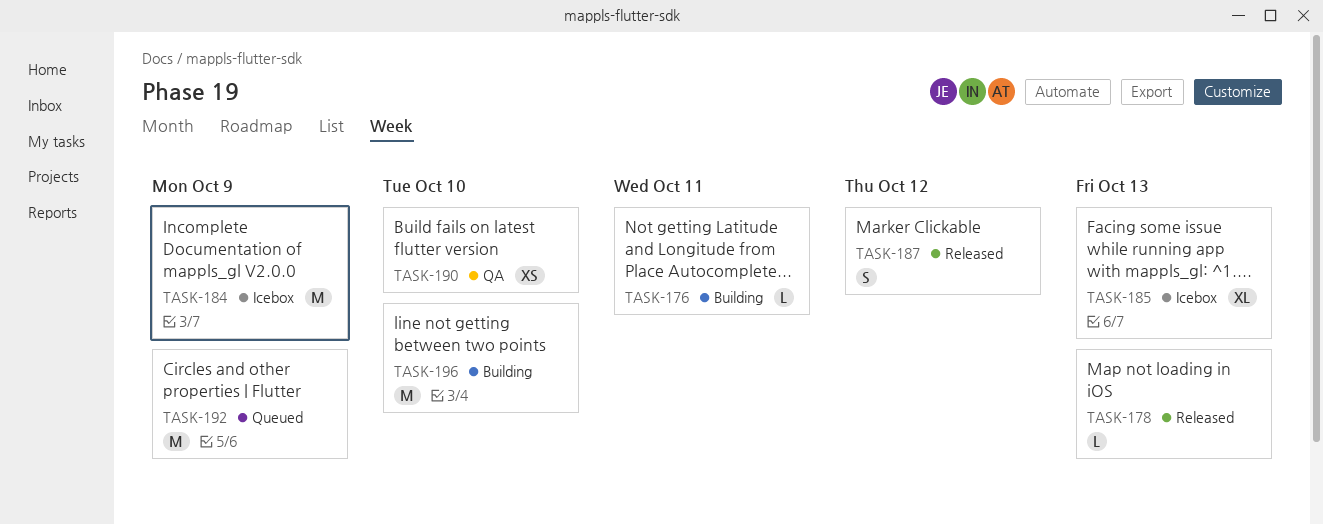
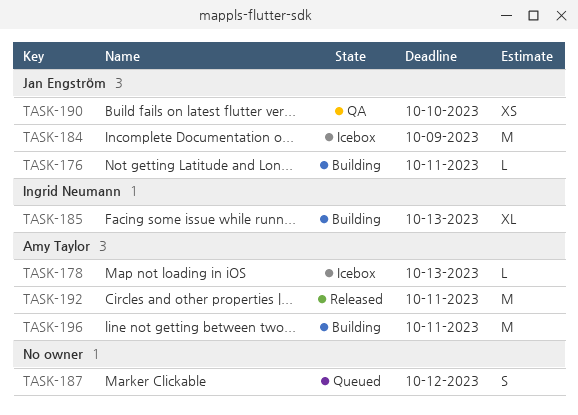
TASK-178, status: Released -> Icebox
TASK-185, status: Icebox -> Building
TASK-187, status: Released -> Queued
TASK-192, status: Queued -> Released
TASK-192, due: Oct 9 -> Oct 11
TASK-196, due: Oct 10 -> Oct 11

